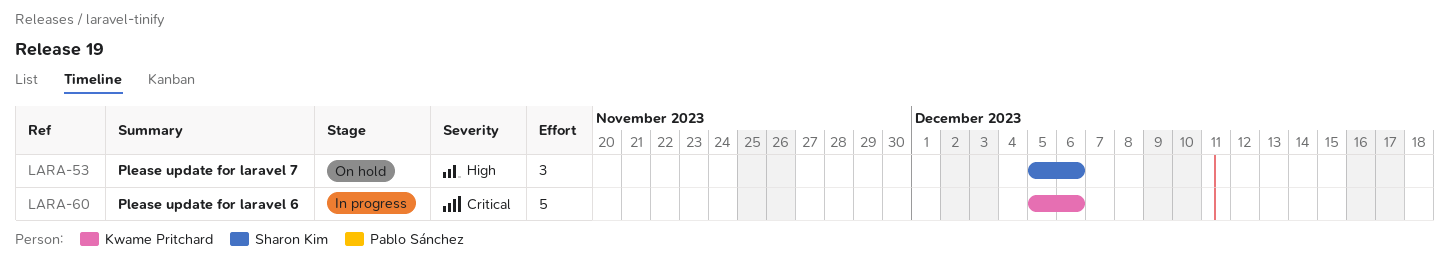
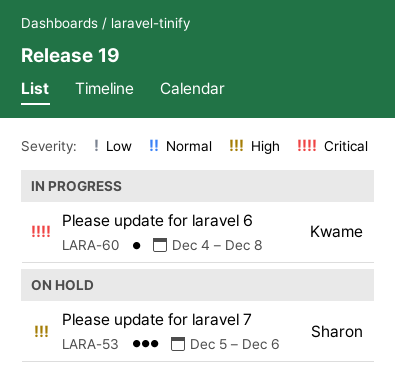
LARA-60, estimate: 5 -> 1
LARA-60, start: Dec 5 -> Dec 4
LARA-60, due: Dec 6 -> Dec 8

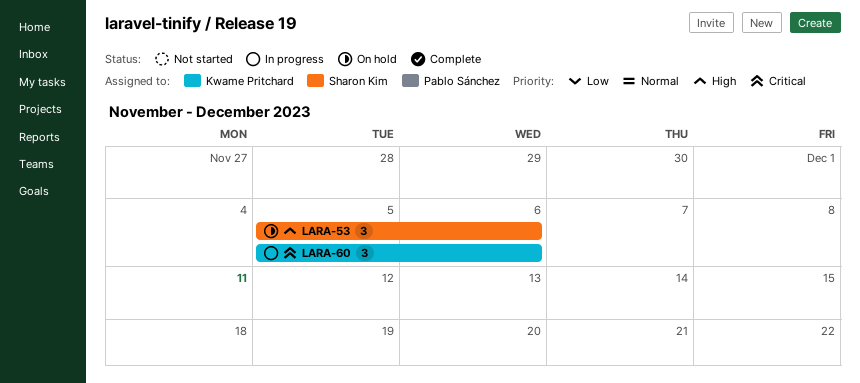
LARA-60, estimate: 1 -> 3
LARA-60, start: Dec 4 -> Dec 5
LARA-60, due: Dec 8 -> Dec 6

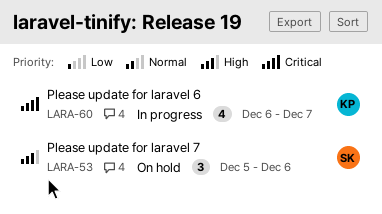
LARA-60, estimate: 3 -> 4
LARA-60, start: Dec 5 -> Dec 6
LARA-60, due: Dec 6 -> Dec 7

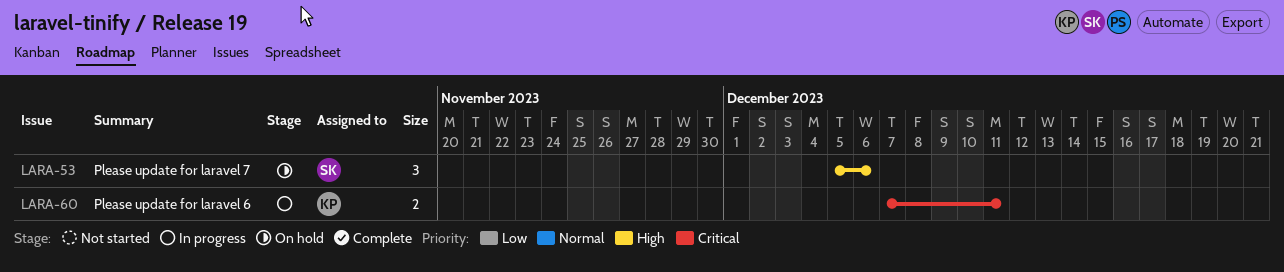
LARA-60, estimate: 4 -> 2
LARA-60, start: Dec 6 -> Dec 7
LARA-60, due: Dec 7 -> Dec 11

